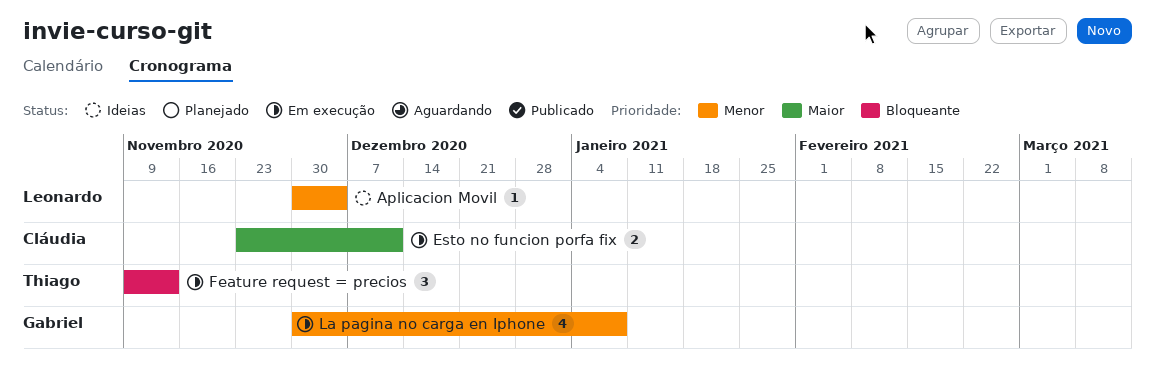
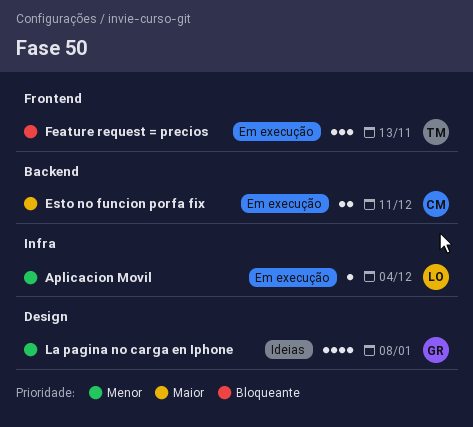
Aplicacion Movil, status: Ideias -> Em execução
La pagina no carga en Iphone, status: Em execução -> Ideias

